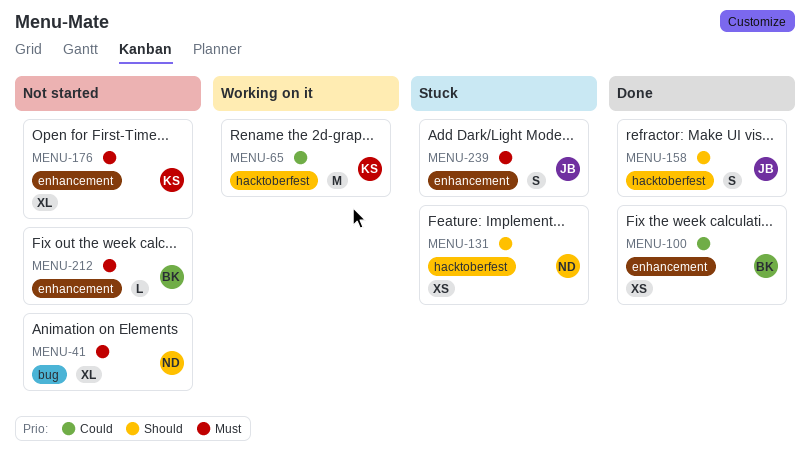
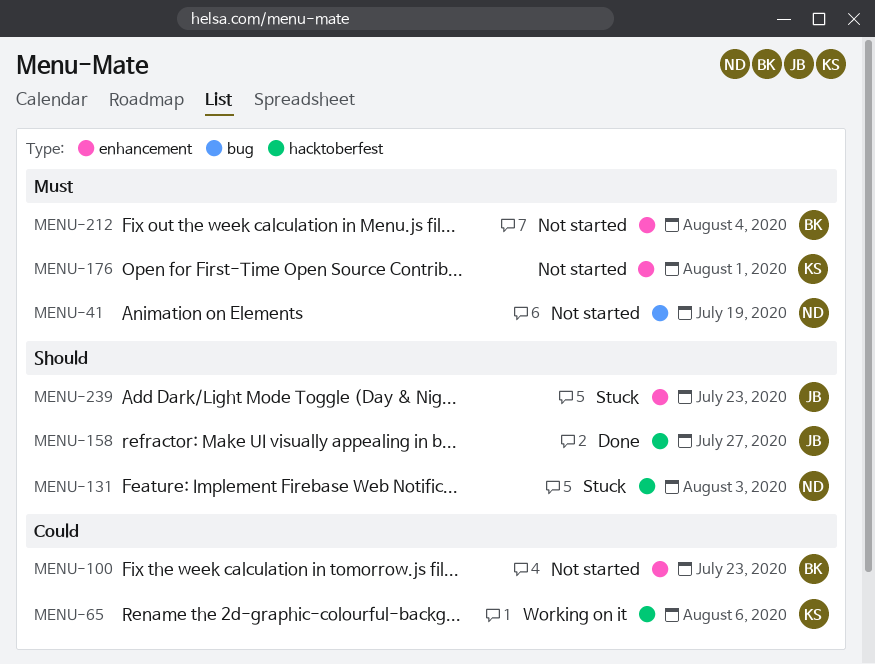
MENU-100, status: Done -> Not started
MENU-239, priority: Must -> Should

